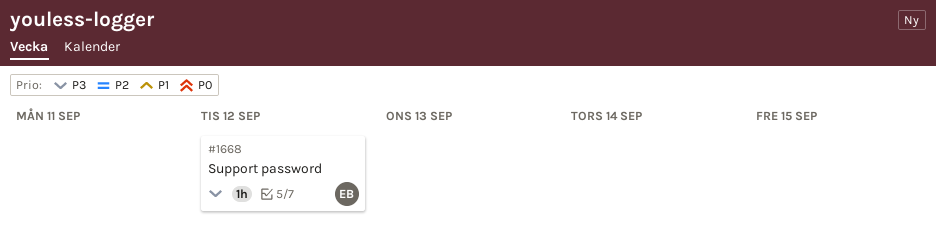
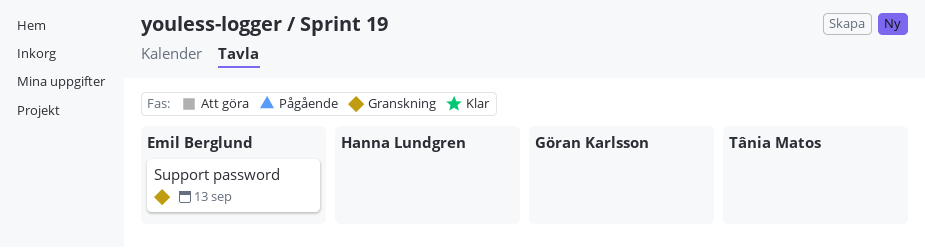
Support password, due: Sep 12 -> Sep 13

